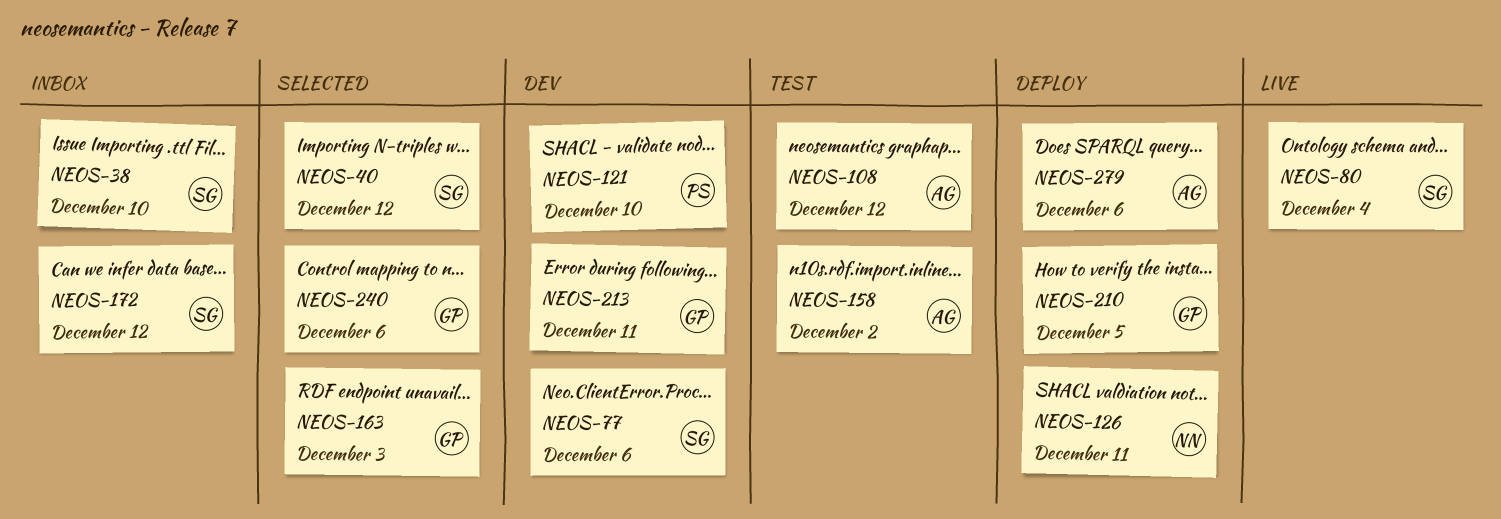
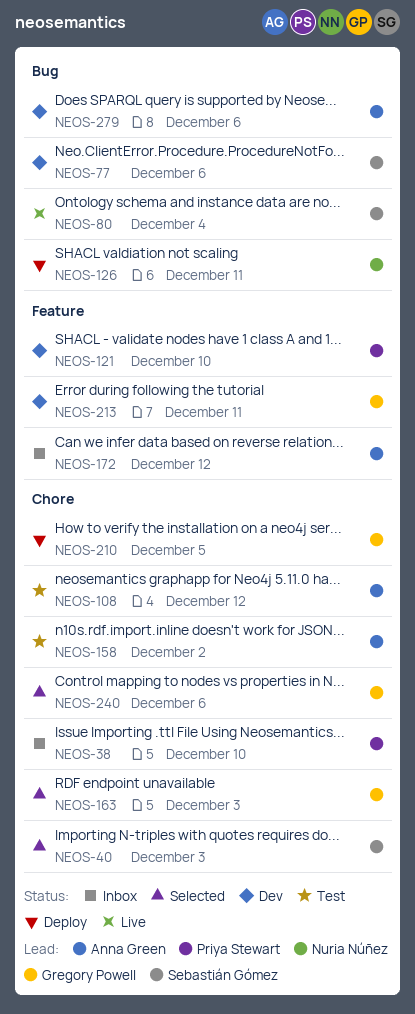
NEOS-38, owner: Sebastián Gómez -> Priya Stewart
NEOS-40, due: Dec 12 -> Dec 3
NEOS-172, owner: Sebastián Gómez -> Anna Green
NEOS-279, status: Deploy -> Dev

